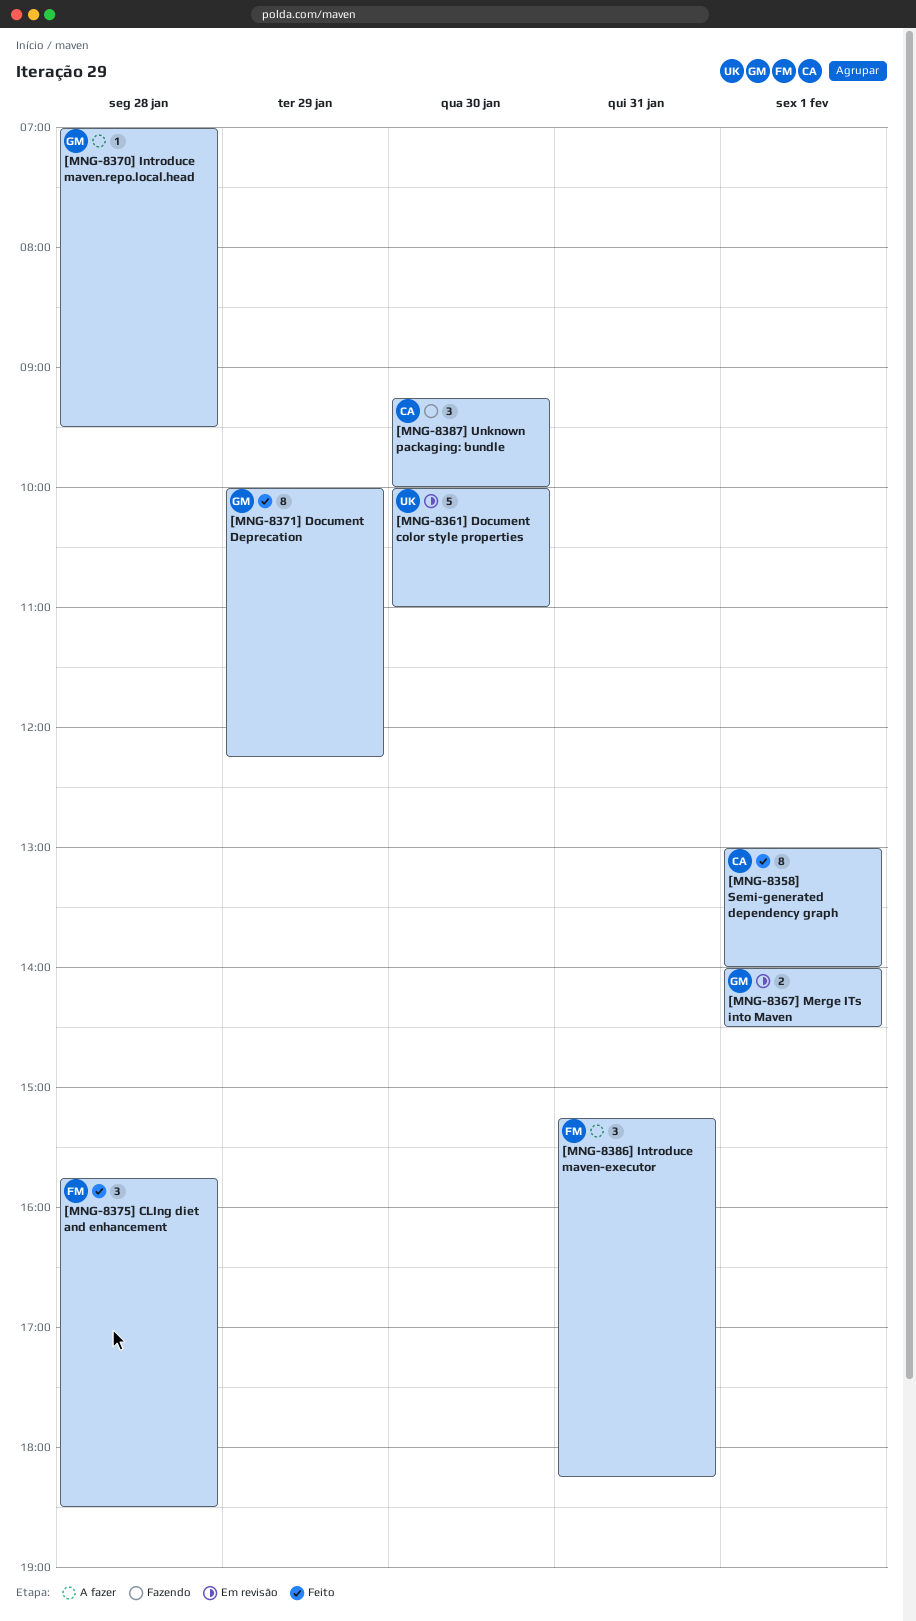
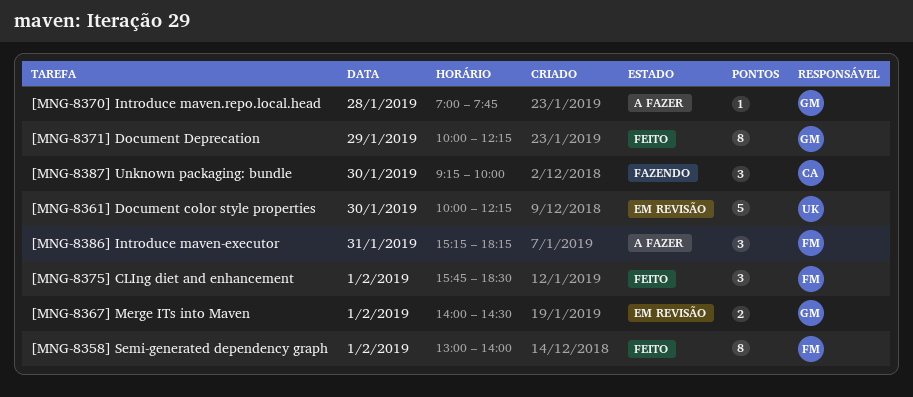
[MNG-8358] Semi-generated dependency graph, owner: CA -> FM
[MNG-8361] Document color style properties, ends: 11:00 -> 12:15
[MNG-8370] Introduce maven.repo.local.head, ends: 09:30 -> 07:45
[MNG-8375] CLIng diet and enhancement, day: Jan 28 -> Feb 1

